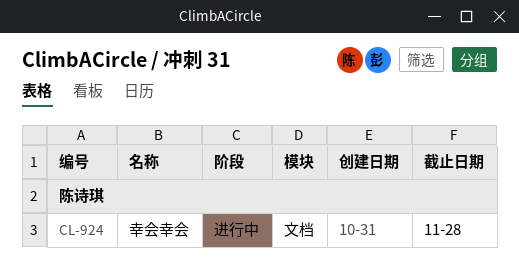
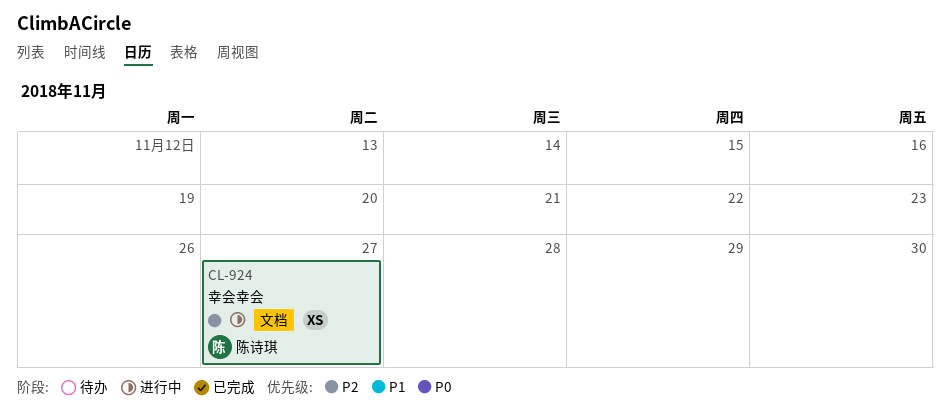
CL-924, due: Nov 28 -> Nov 27

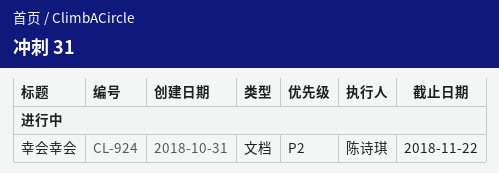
CL-924, due: Nov 27 -> Nov 22

